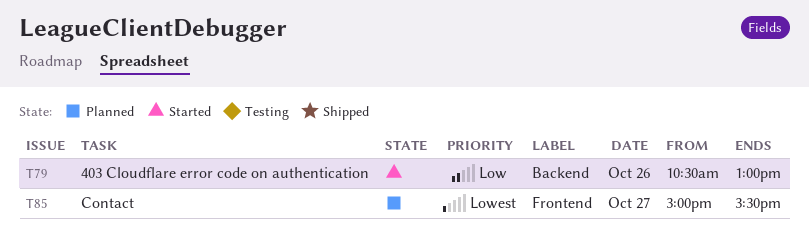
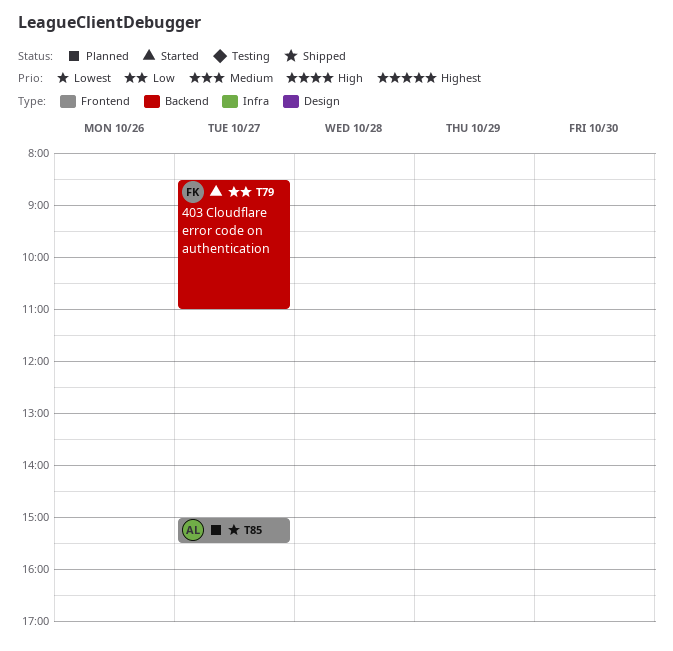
T79, day: Oct 26 -> Oct 27
T79, begins: 10:30 -> 08:30
T79, ends: 13:00 -> 11:00

